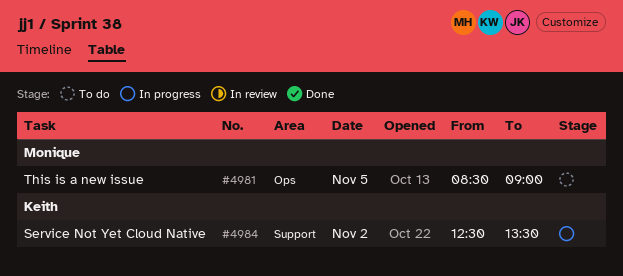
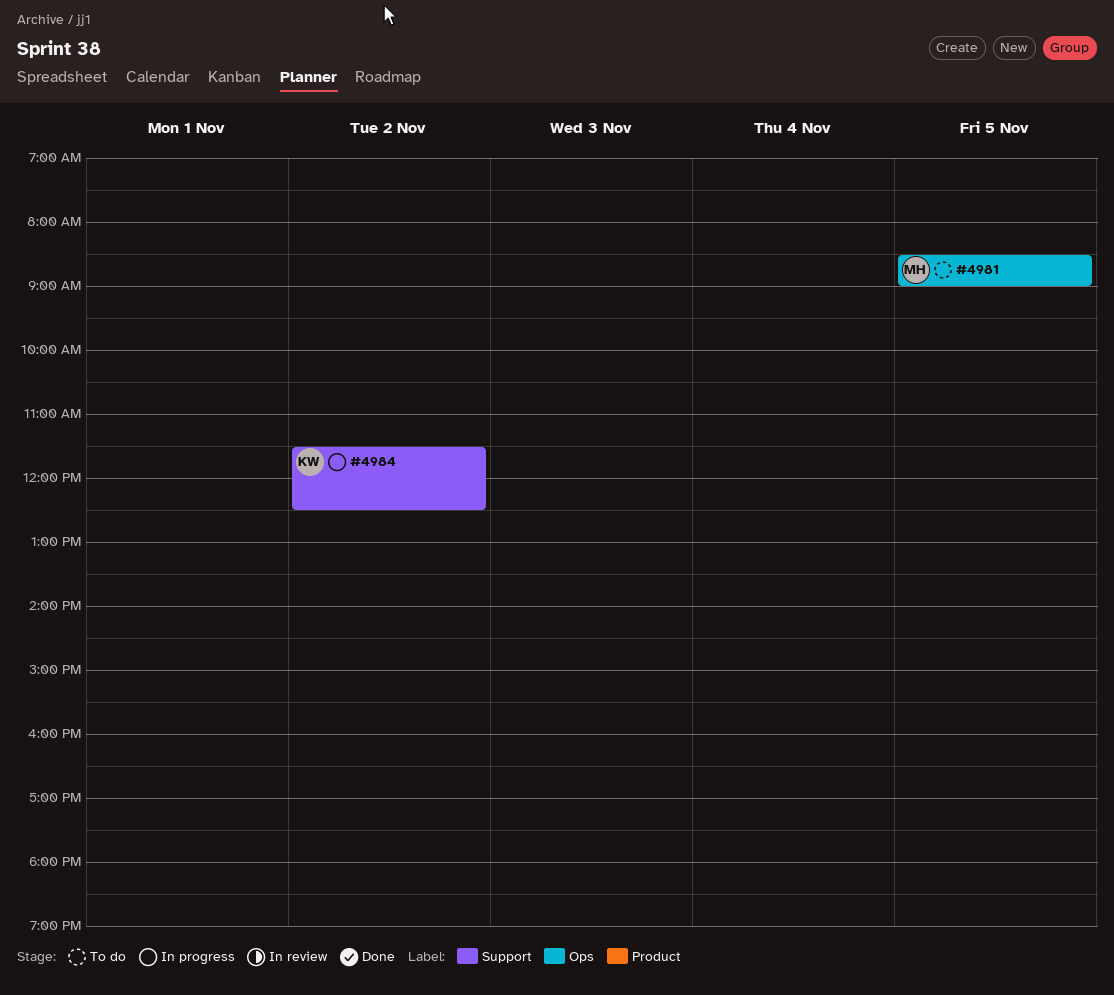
#4984, begins: 12:30 -> 11:30
#4984, ends: 13:30 -> 12:30

